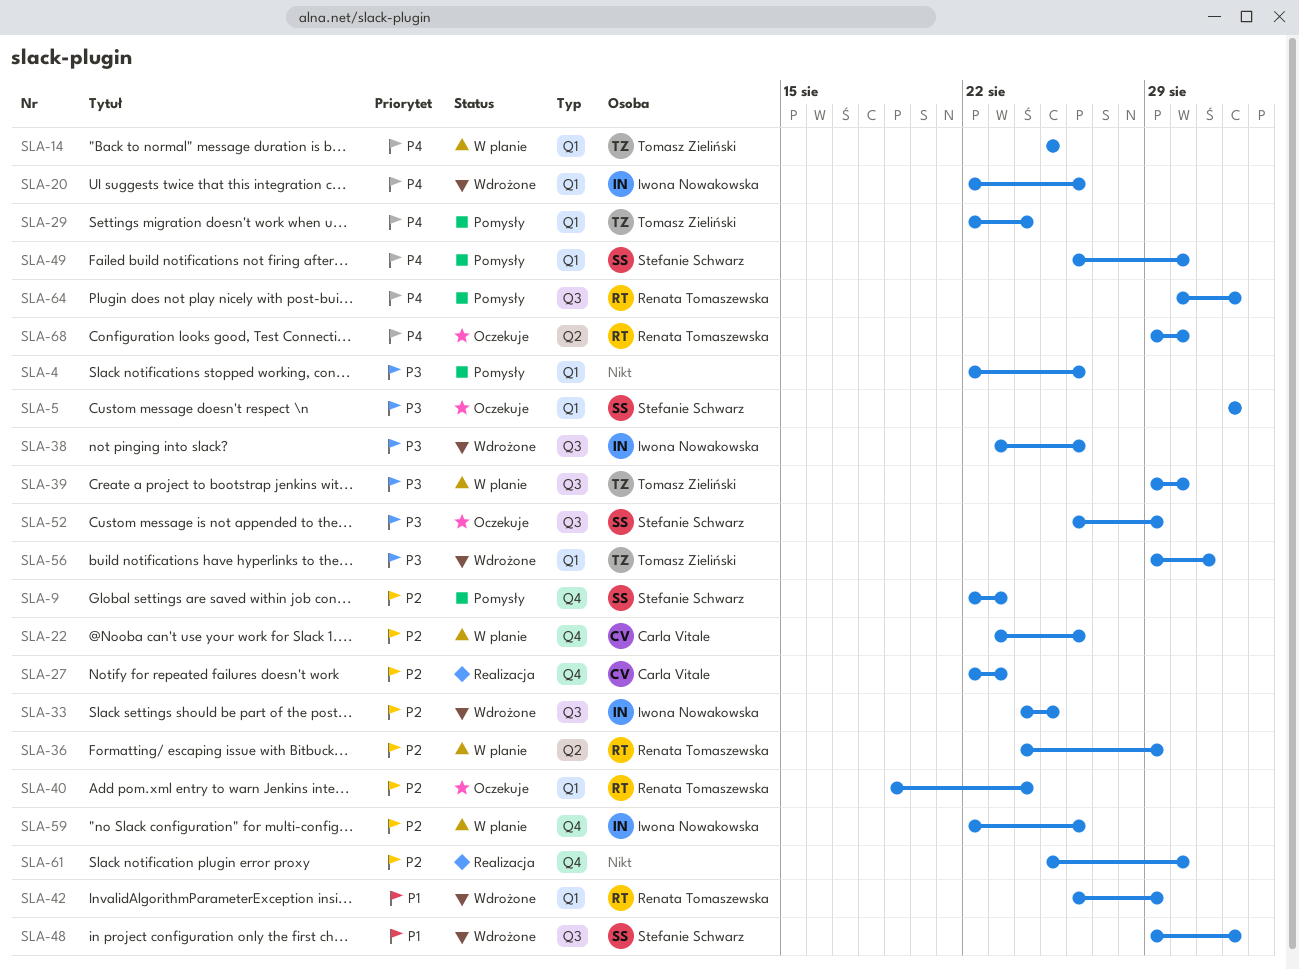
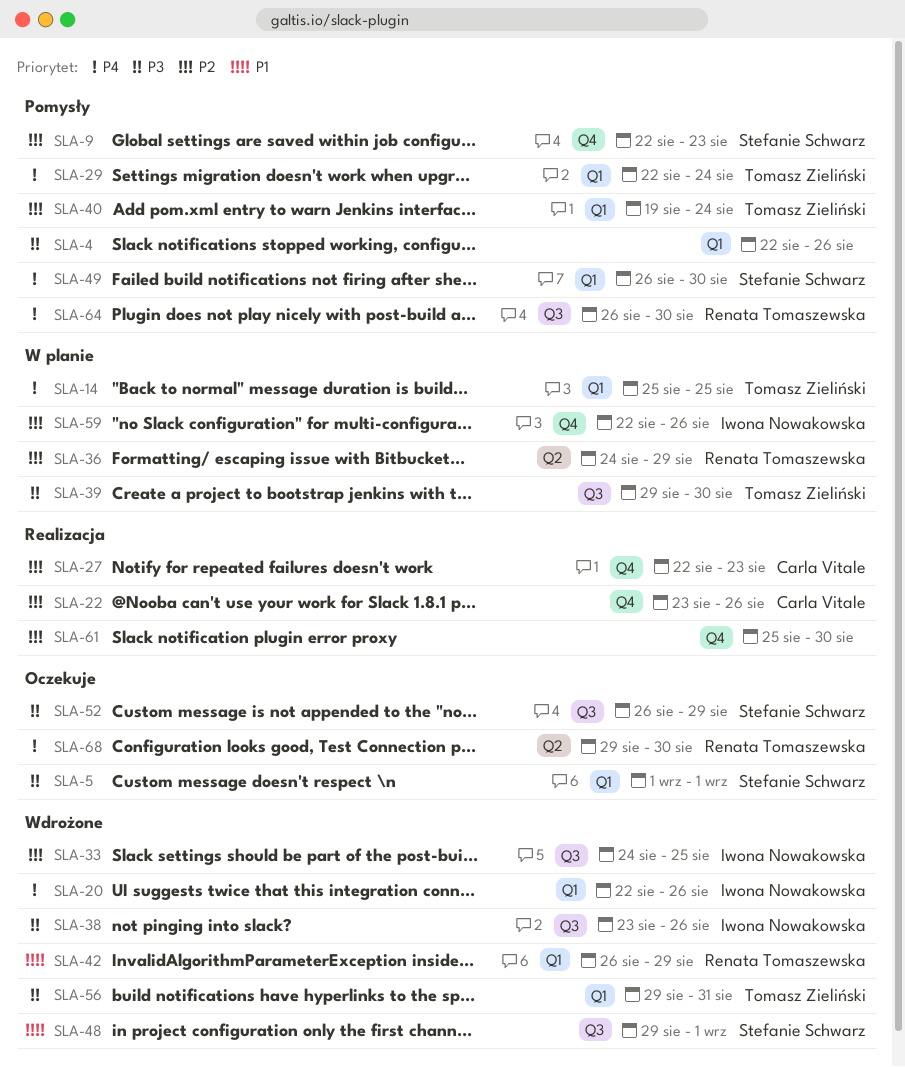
SLA-22, status: W planie -> Realizacja
SLA-40, status: Oczekuje -> Pomysły
SLA-40, owner: Renata Tomaszewska -> Tomasz Zieliński
SLA-64, start: Aug 30 -> Aug 26
SLA-64, due: Sep 1 -> Aug 30

